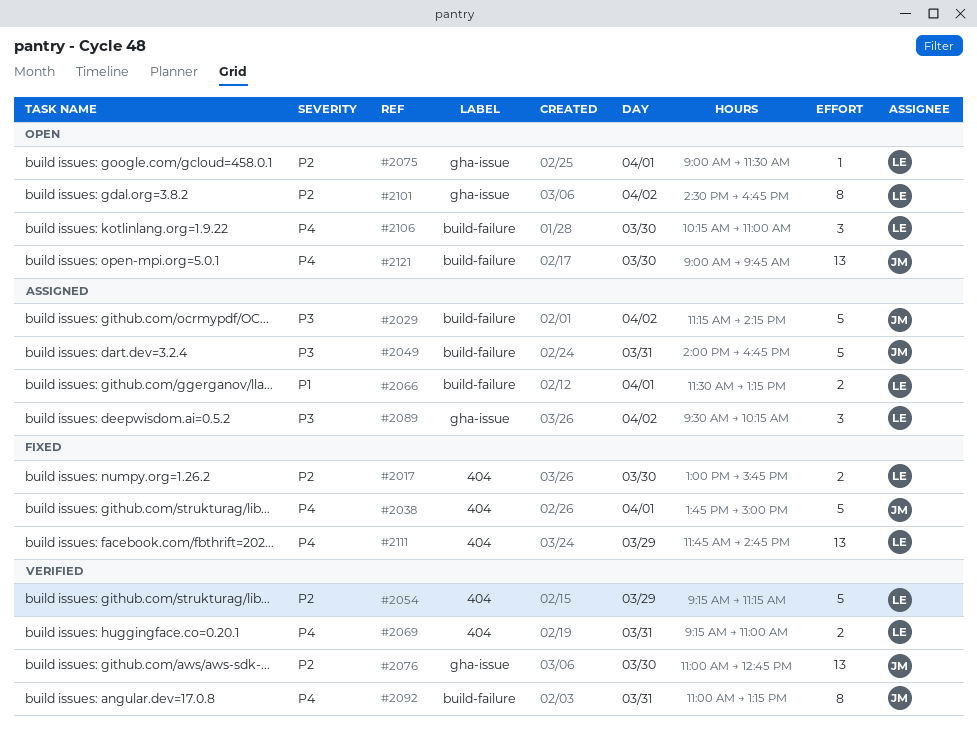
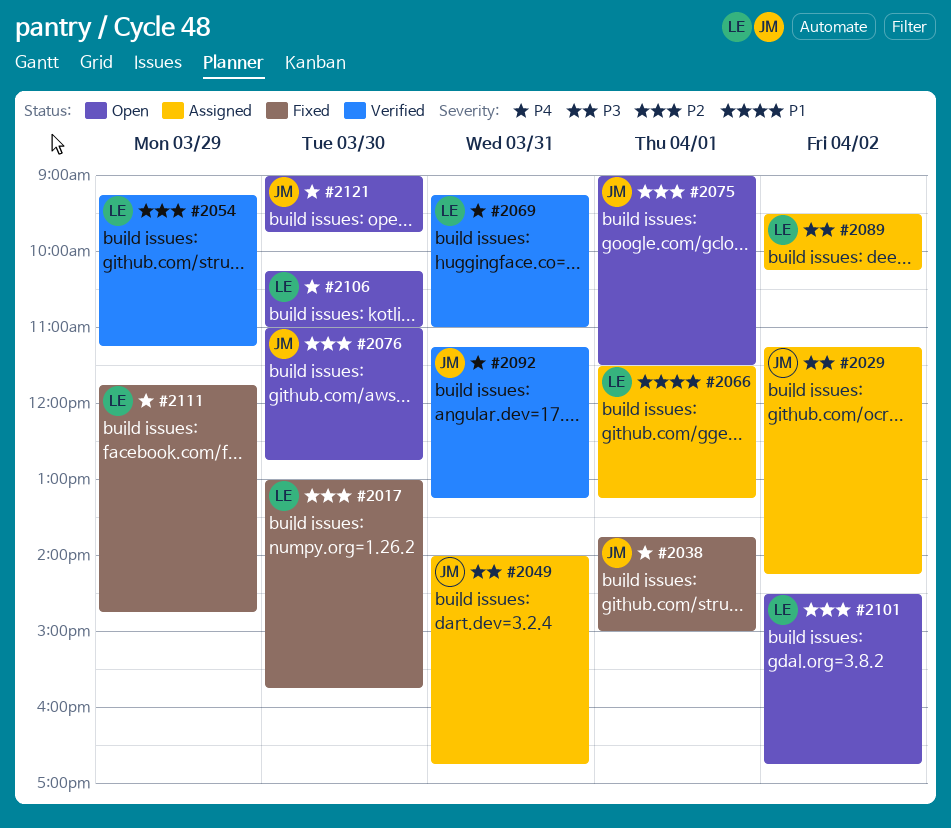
#2075, owner: LE -> JM
#2076, status: Verified -> Open
#2092, begins: 11:00 -> 11:15

